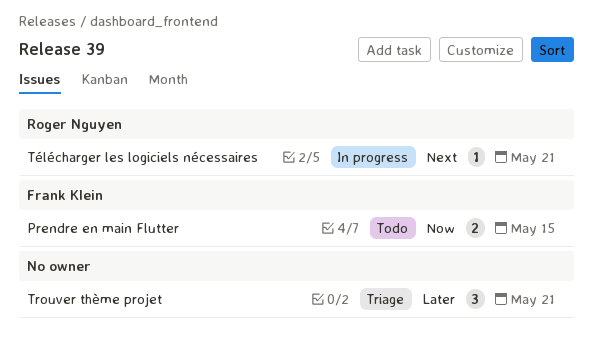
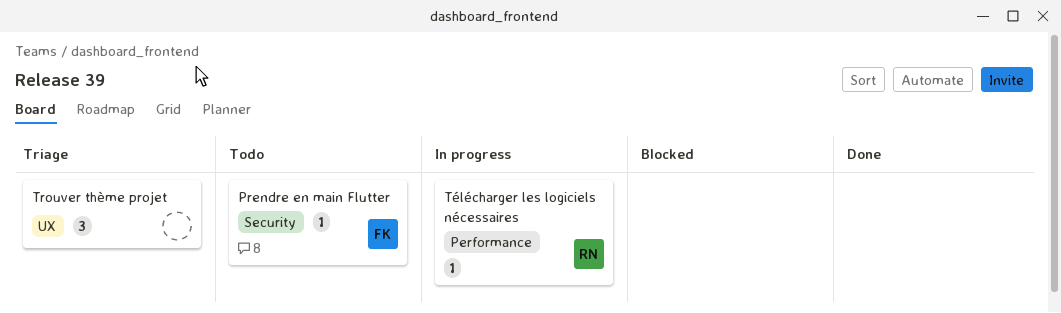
Prendre en main Flutter, estimate: 2 -> 1

